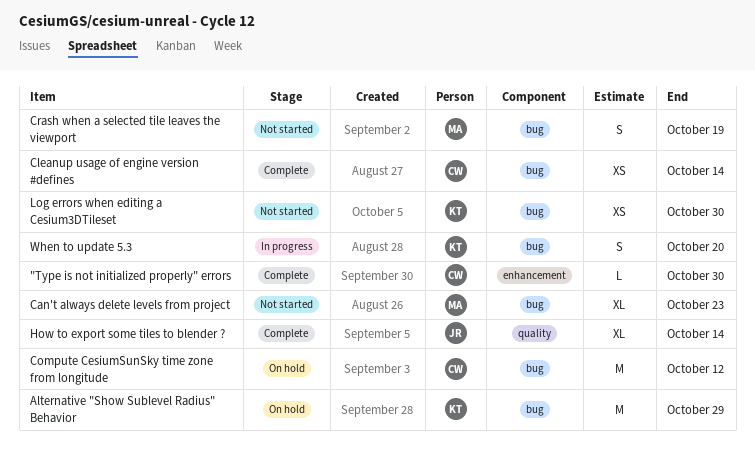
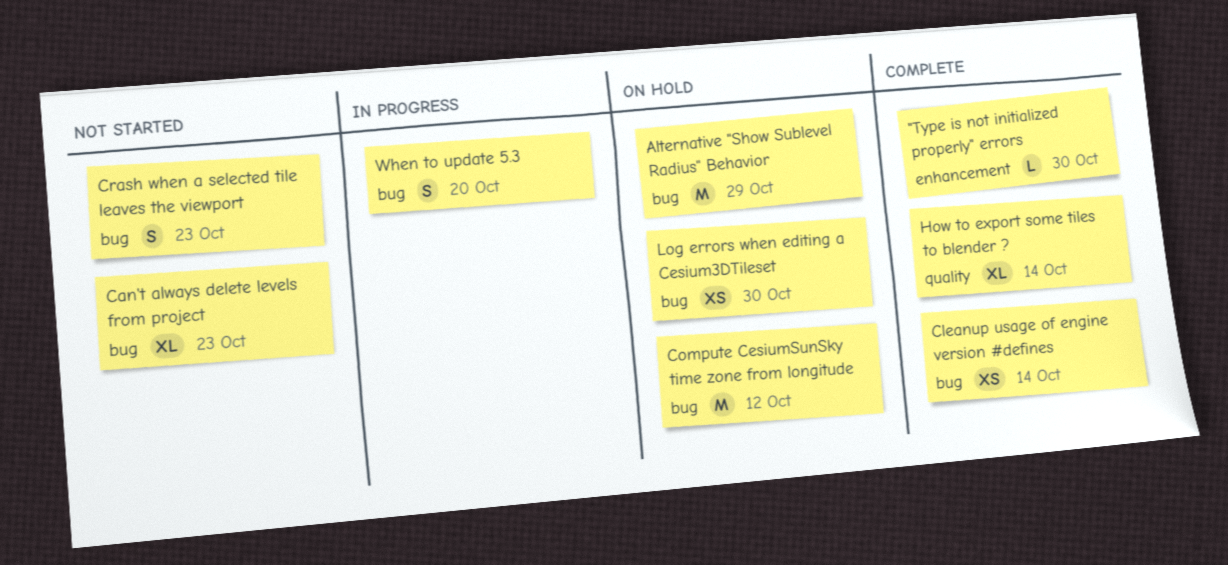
Crash when a selected tile leaves the viewport, due: Oct 19 -> Oct 23
Log errors when editing a Cesium3DTileset, status: Not started -> On hold

